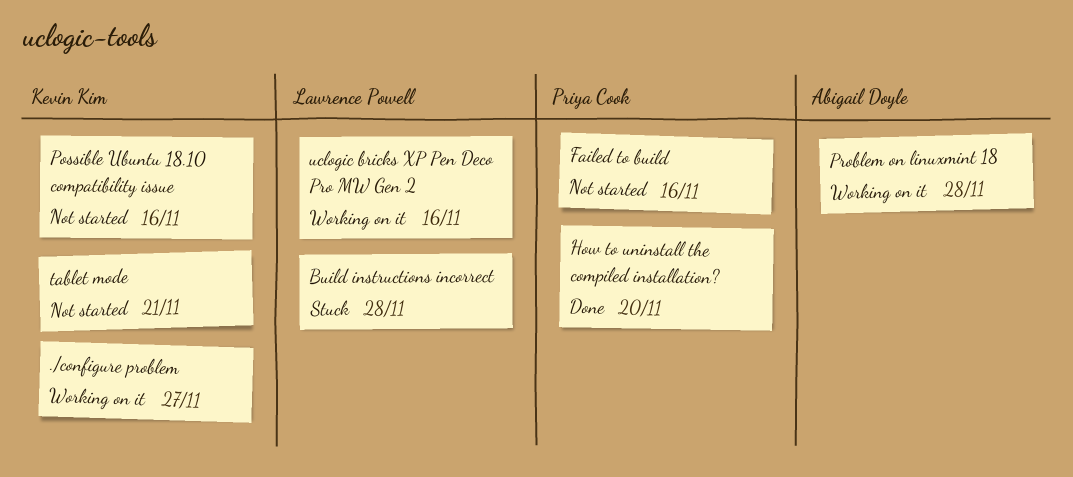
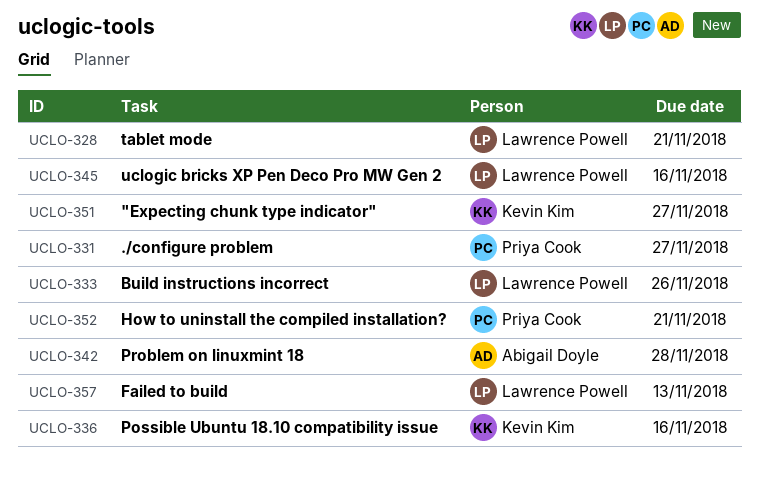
"Expecting chunk type indicator": none -> present
./configure problem, owner: Kevin Kim -> Priya Cook
Build instructions incorrect, due: Nov 28 -> Nov 26
Failed to build, owner: Priya Cook -> Lawrence Powell
Failed to build, due: Nov 16 -> Nov 13
How to uninstall the compiled installation?, due: Nov 20 -> Nov 21
tablet mode, owner: Kevin Kim -> Lawrence Powell

